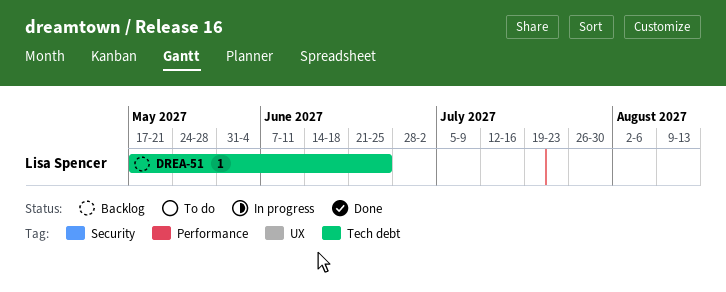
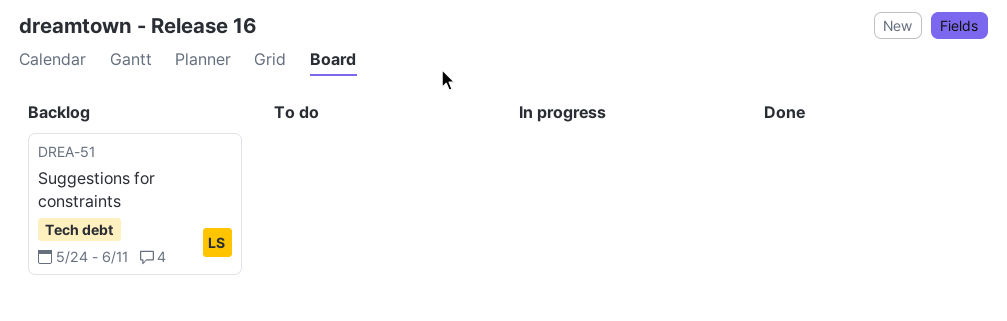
DREA-51, start: May 17 -> May 24
DREA-51, due: Jun 25 -> Jun 11

